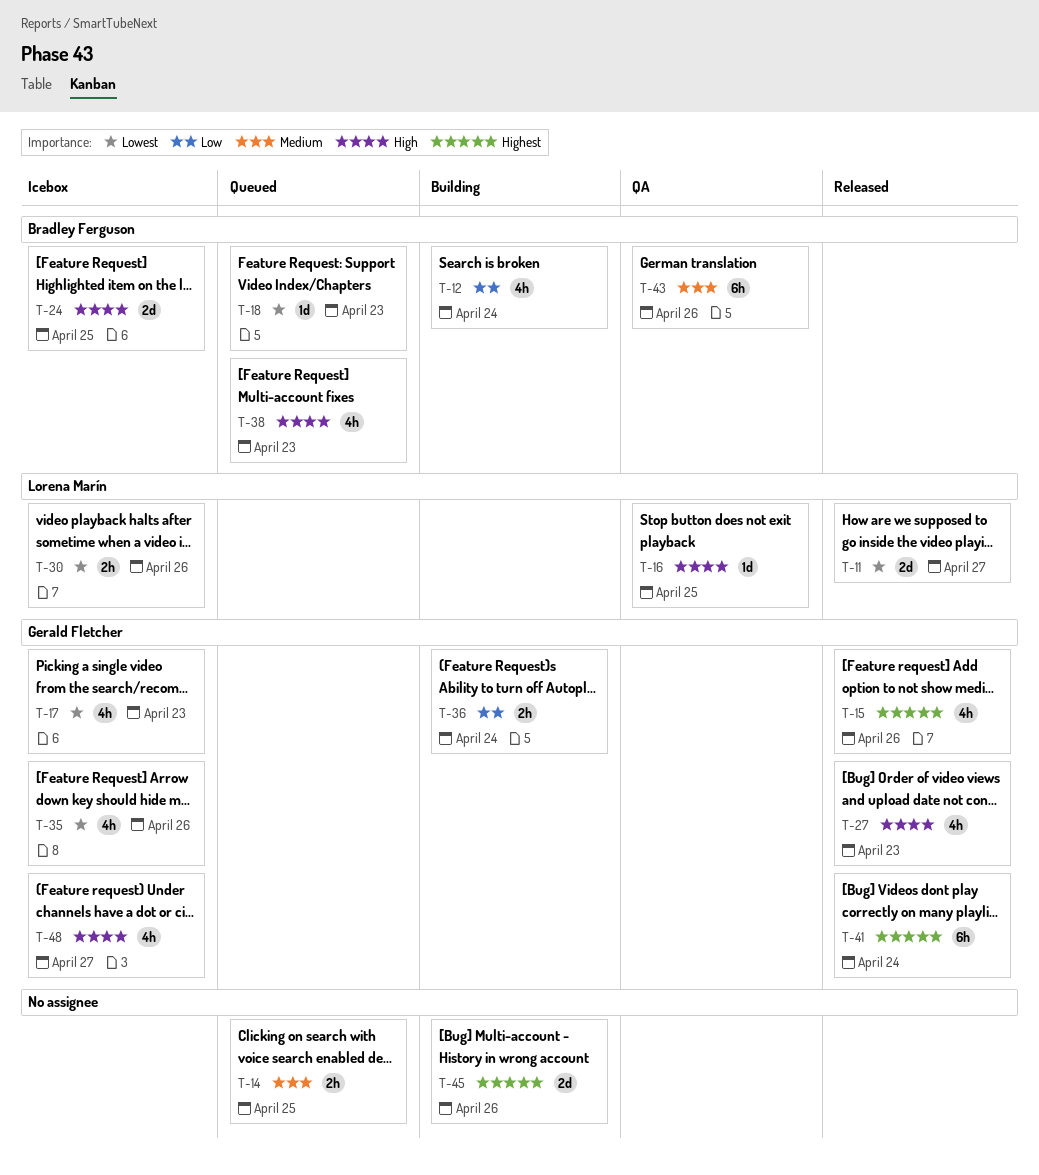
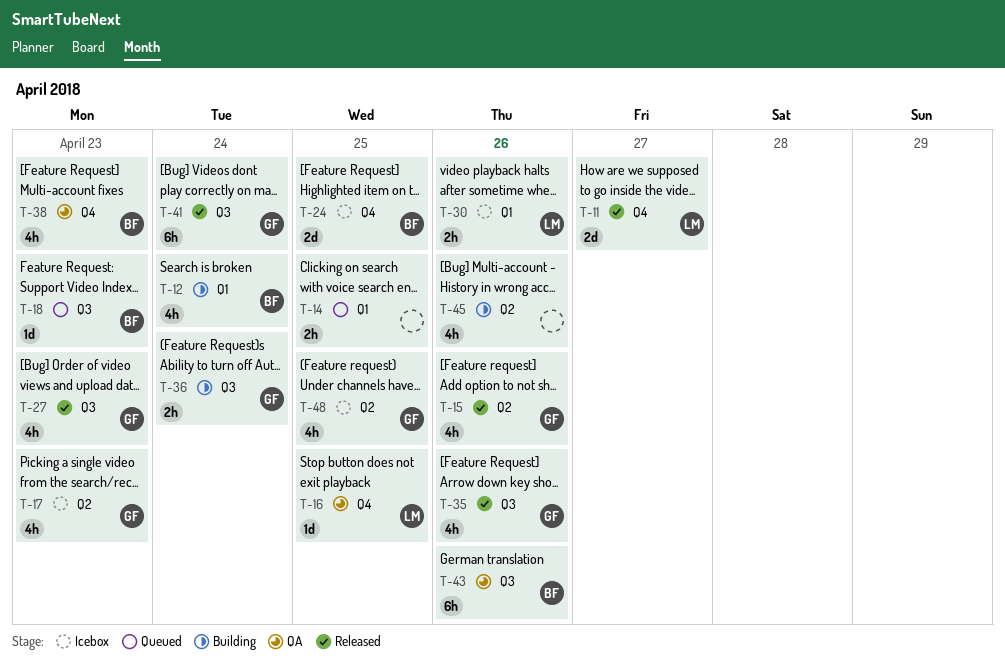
T-35, status: Icebox -> Released
T-38, status: Queued -> QA
T-45, estimate: 2d -> 4h
T-48, due: Apr 27 -> Apr 25

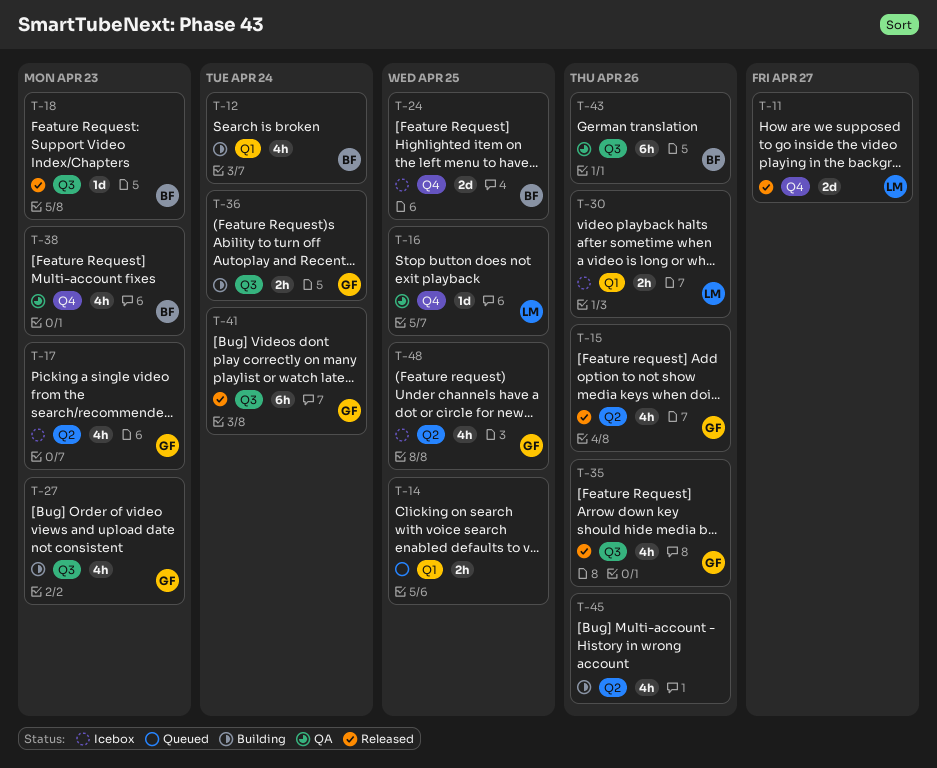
T-18, status: Queued -> Released
T-27, status: Released -> Building

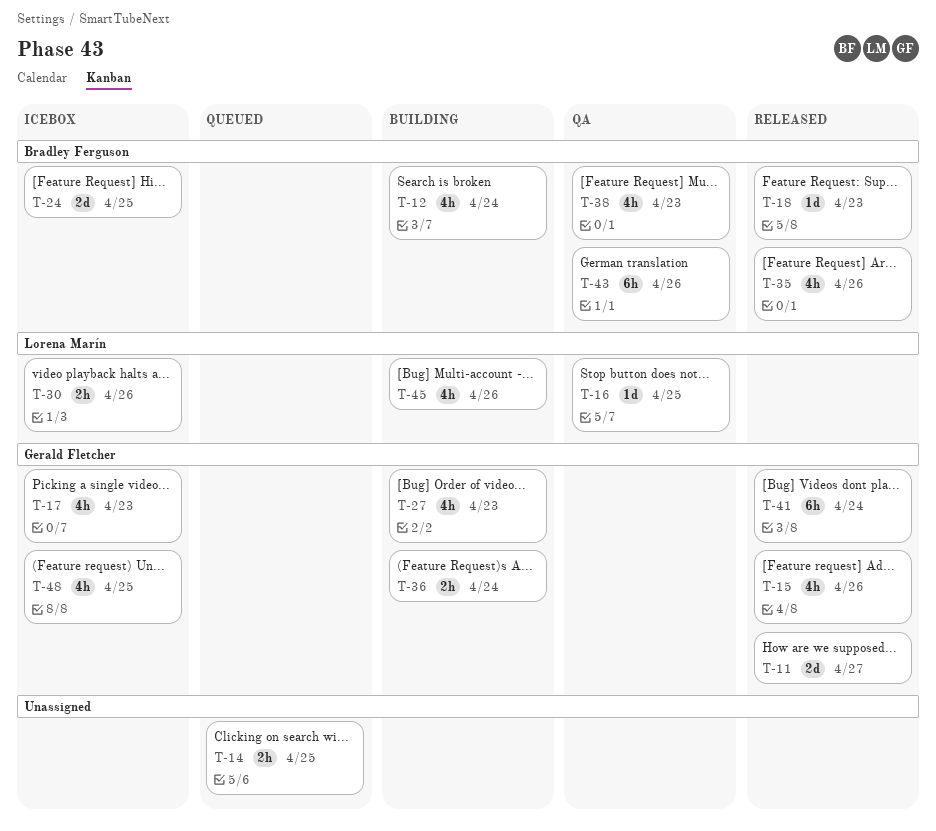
T-11, owner: Lorena Marín -> Gerald Fletcher
T-35, owner: Gerald Fletcher -> Bradley Ferguson
T-45, owner: none -> Lorena Marín

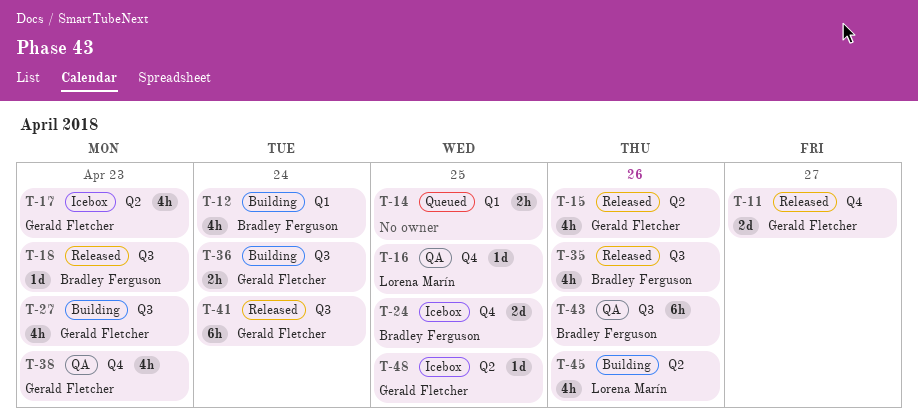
T-30: present -> none
T-38, owner: Bradley Ferguson -> Gerald Fletcher
T-48, estimate: 4h -> 1d

